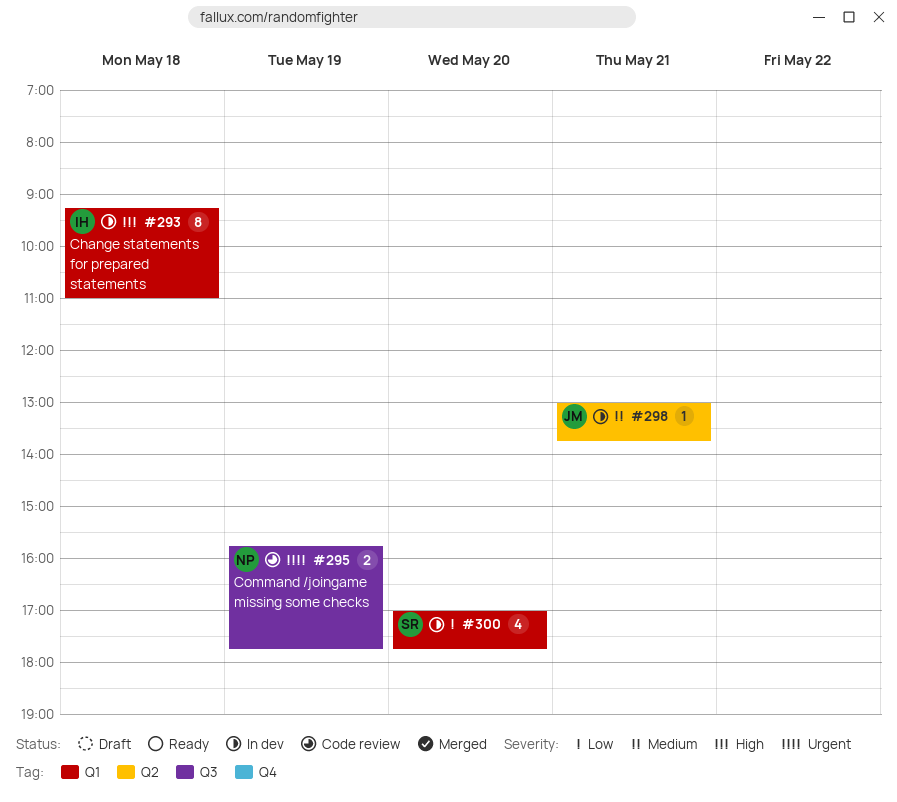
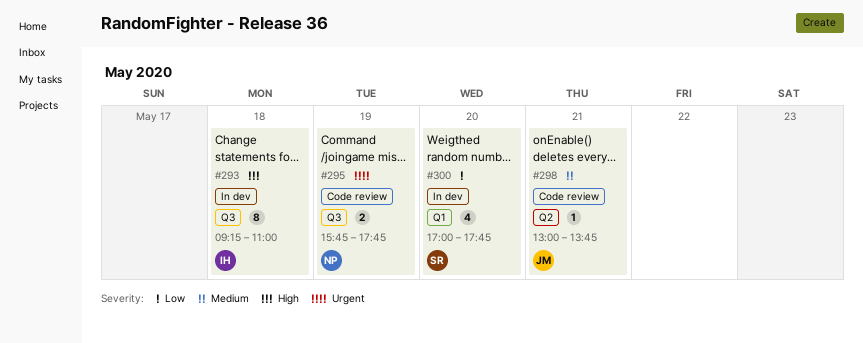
#293, label: Q1 -> Q3
#298, status: In dev -> Code review

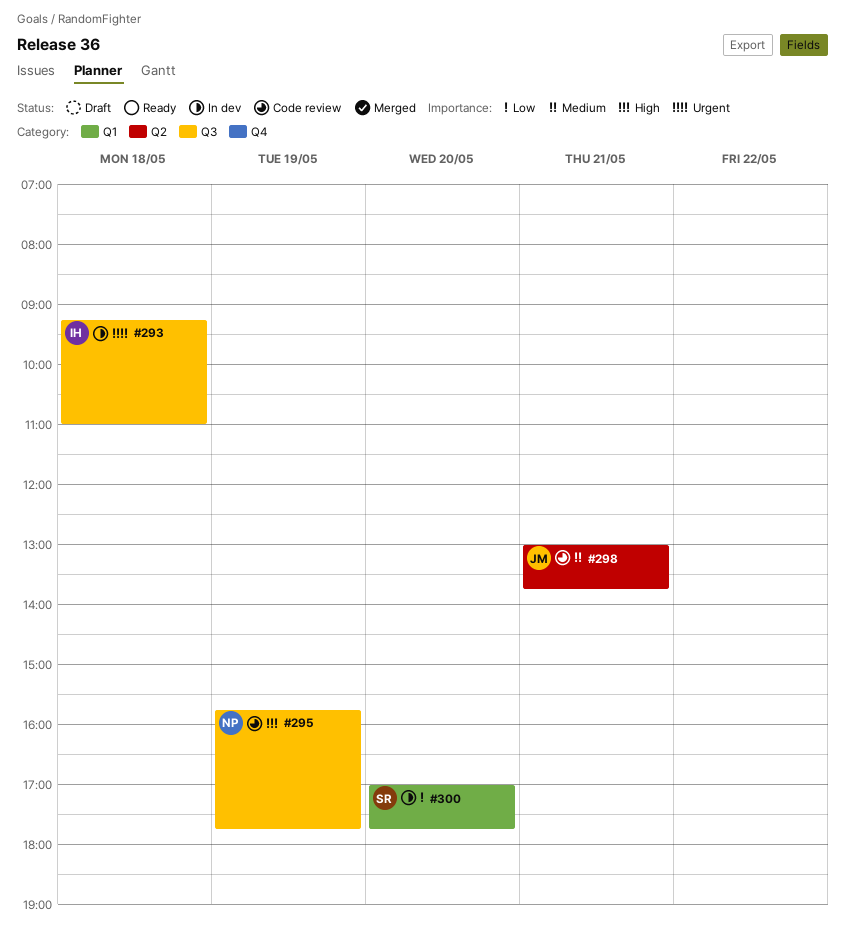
#293, priority: High -> Urgent
#295, priority: Urgent -> High

